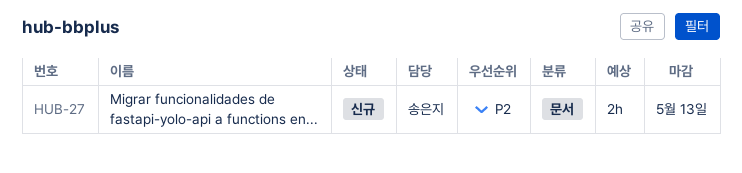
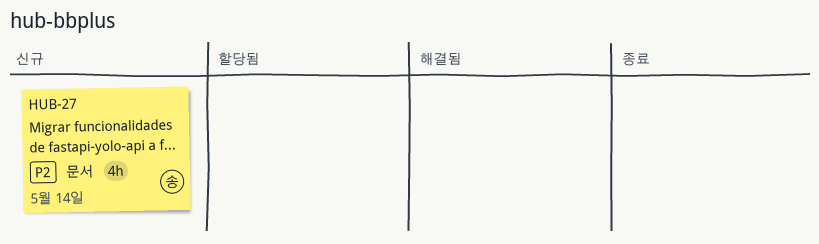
HUB-27, estimate: 2h -> 4h
HUB-27, due: May 13 -> May 14

